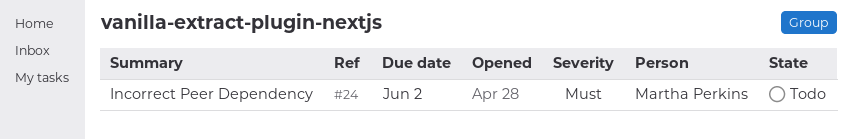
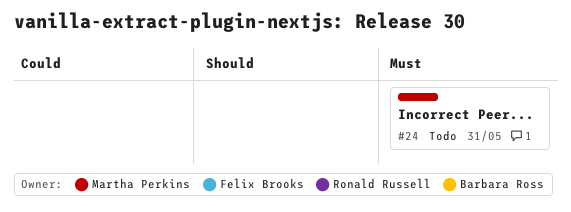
#24, due: Jun 2 -> May 31

